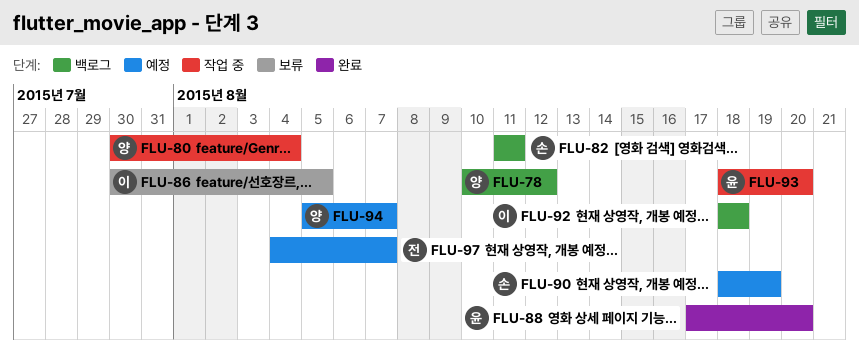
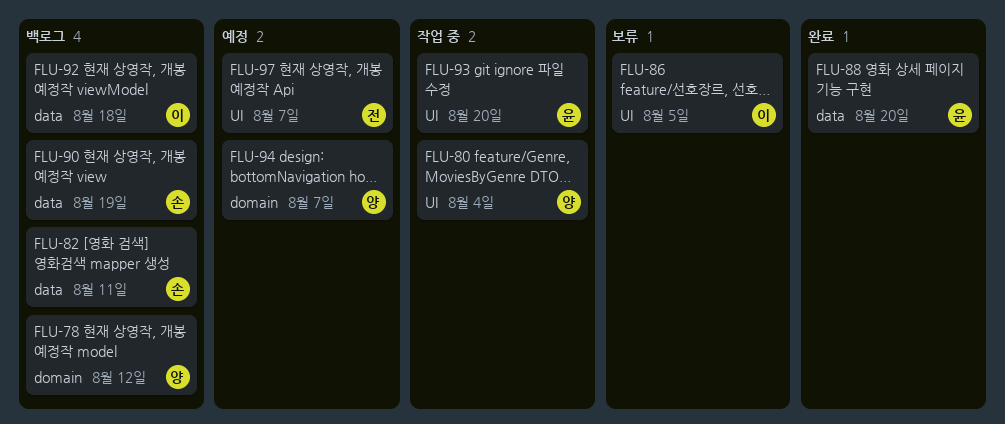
FLU-90, status: 예정 -> 백로그

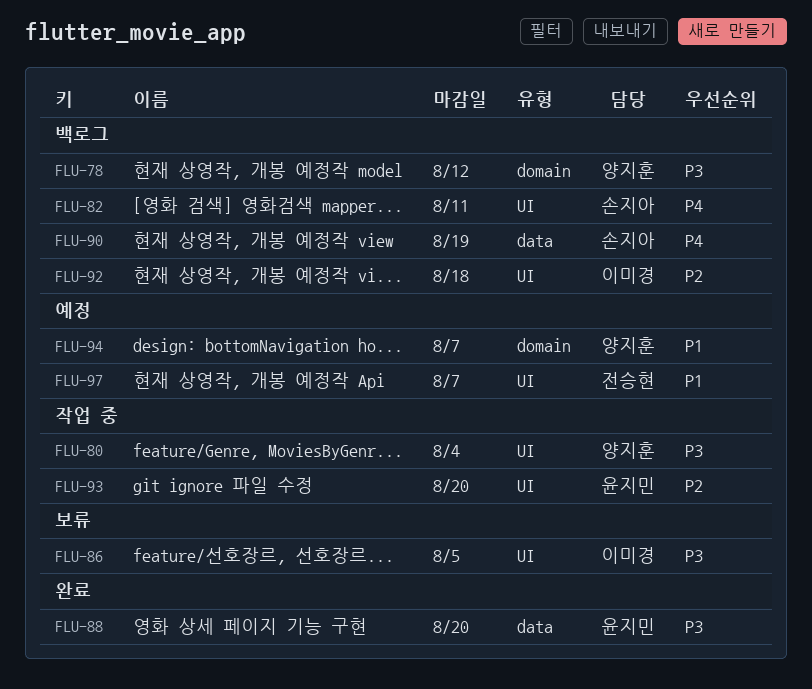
FLU-82, label: data -> UI
FLU-92, label: data -> UI

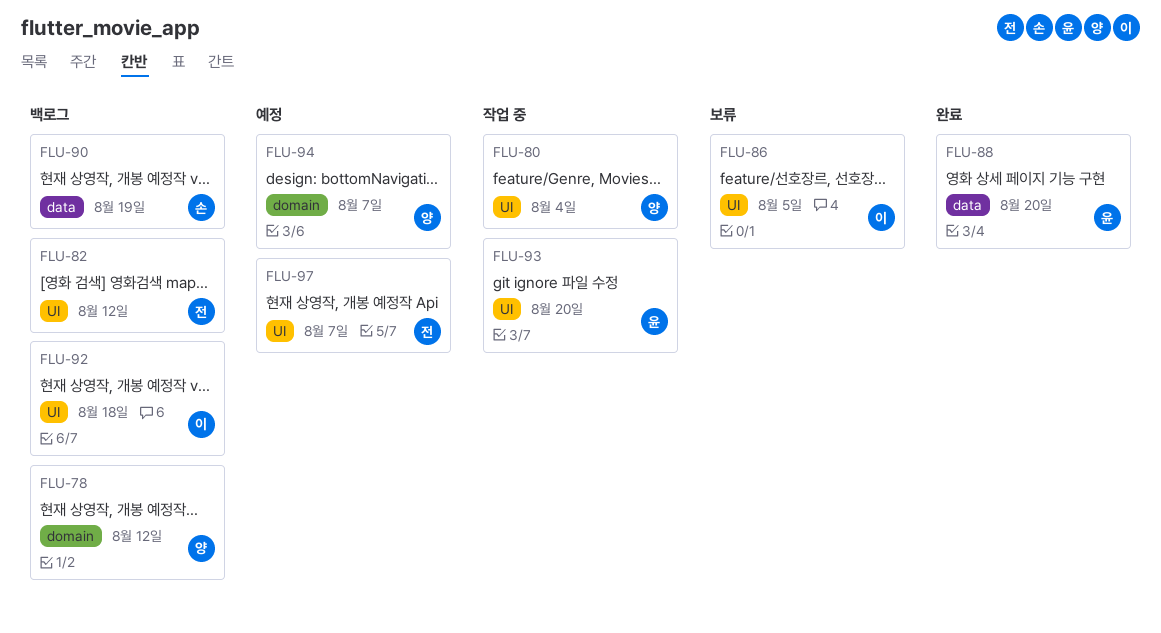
FLU-82, owner: 손지아 -> 전승현
FLU-82, due: Aug 11 -> Aug 12

